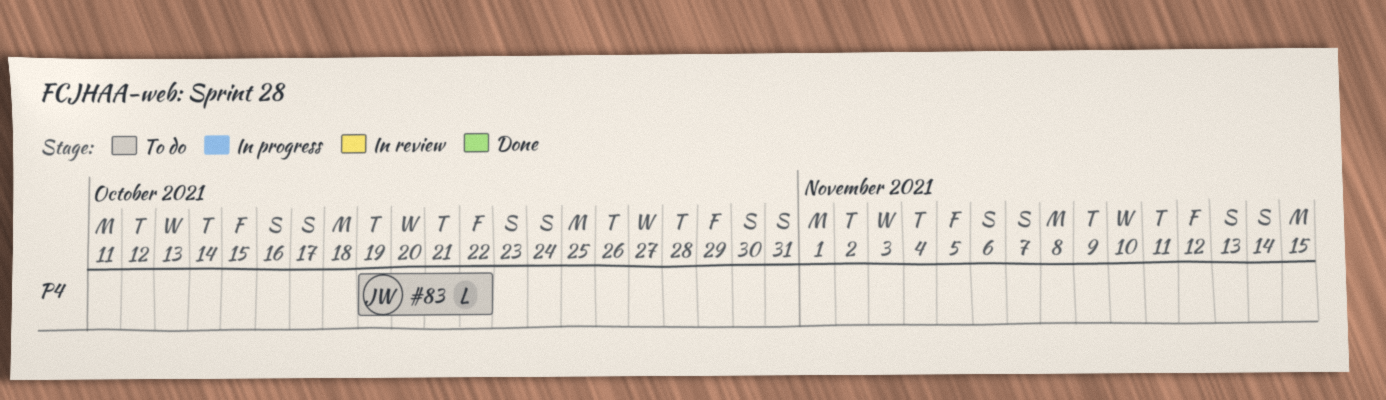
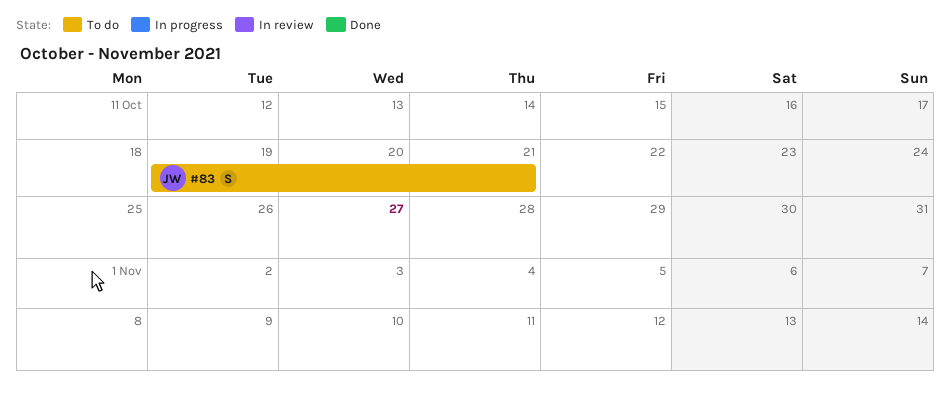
#83, estimate: L -> S
#83, due: Oct 22 -> Oct 21

